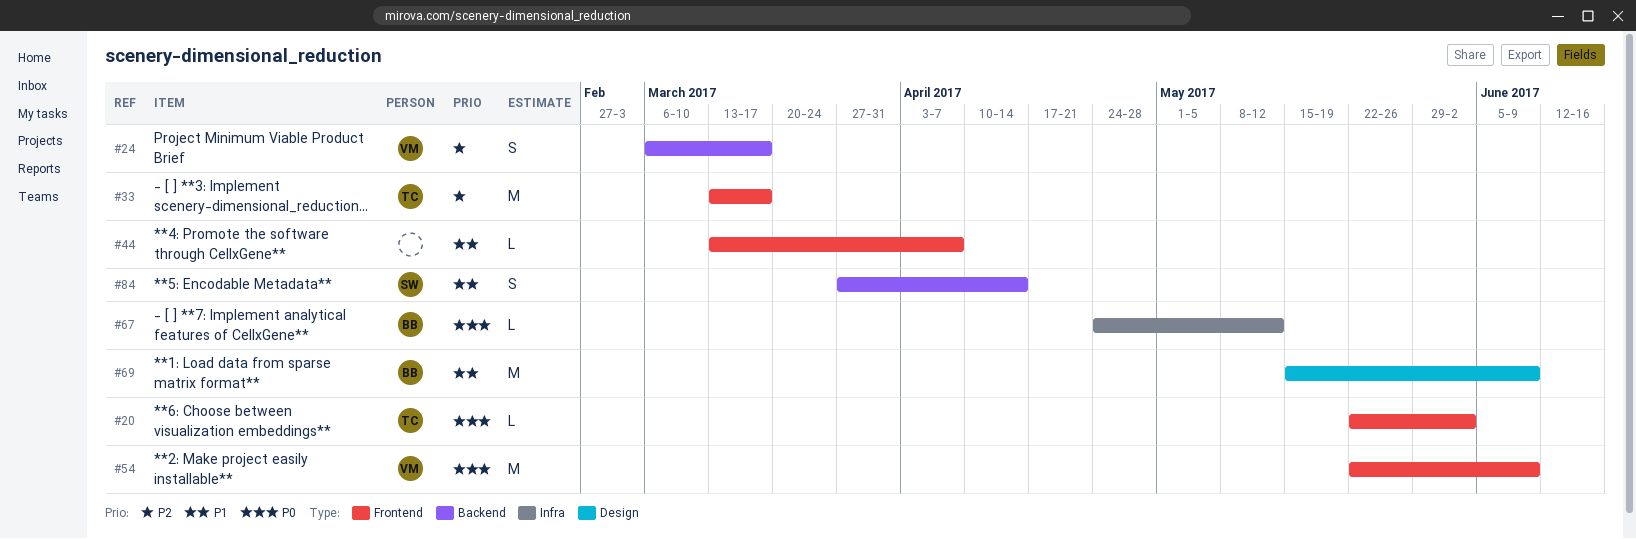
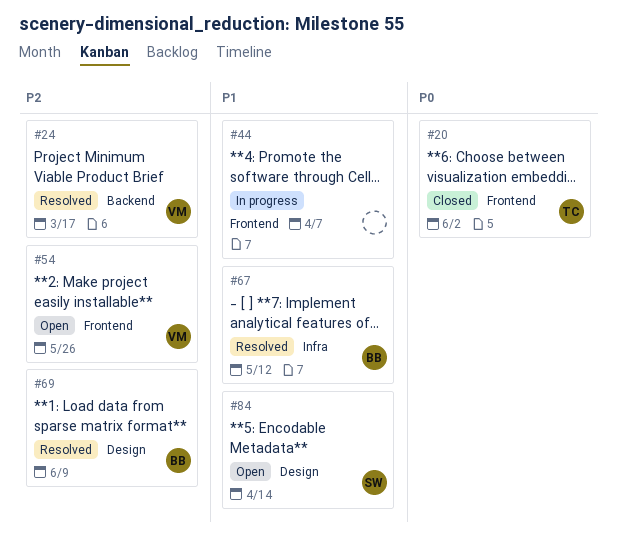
#33: present -> none
#54, priority: P0 -> P2
#54, due: Jun 9 -> May 26
#67, priority: P0 -> P1
#69, priority: P1 -> P2
#84, label: Backend -> Design

